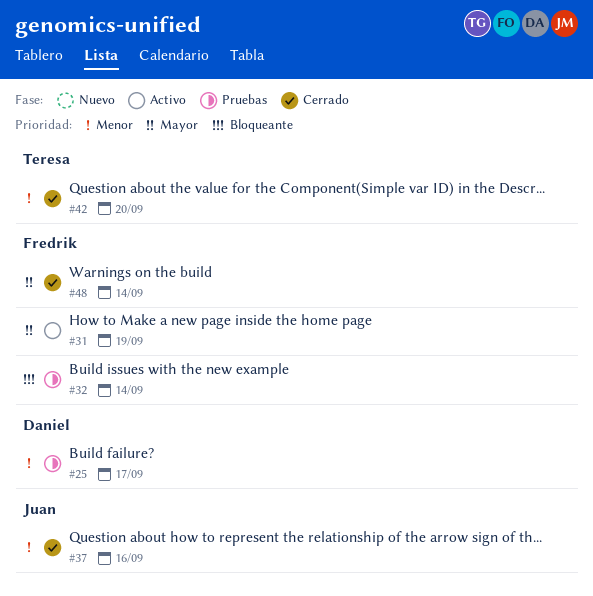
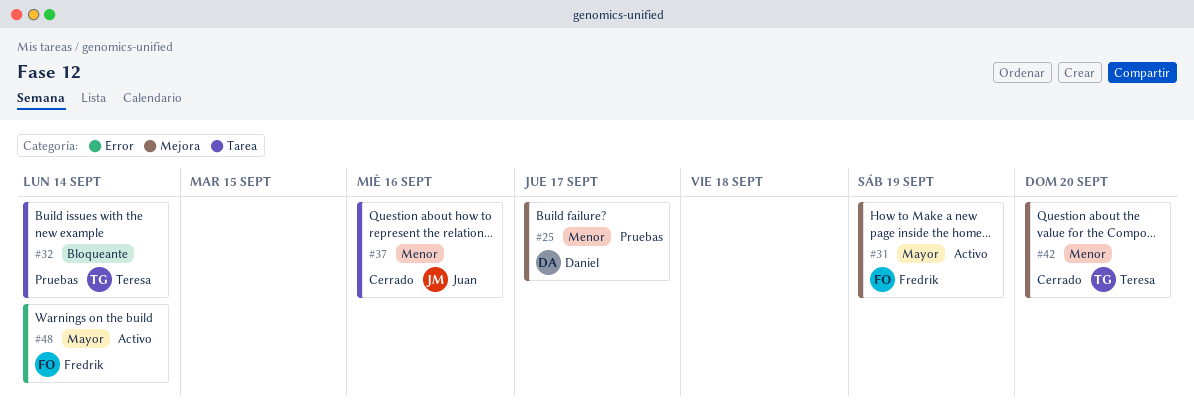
#32, owner: Fredrik -> Teresa
#48, status: Cerrado -> Activo

